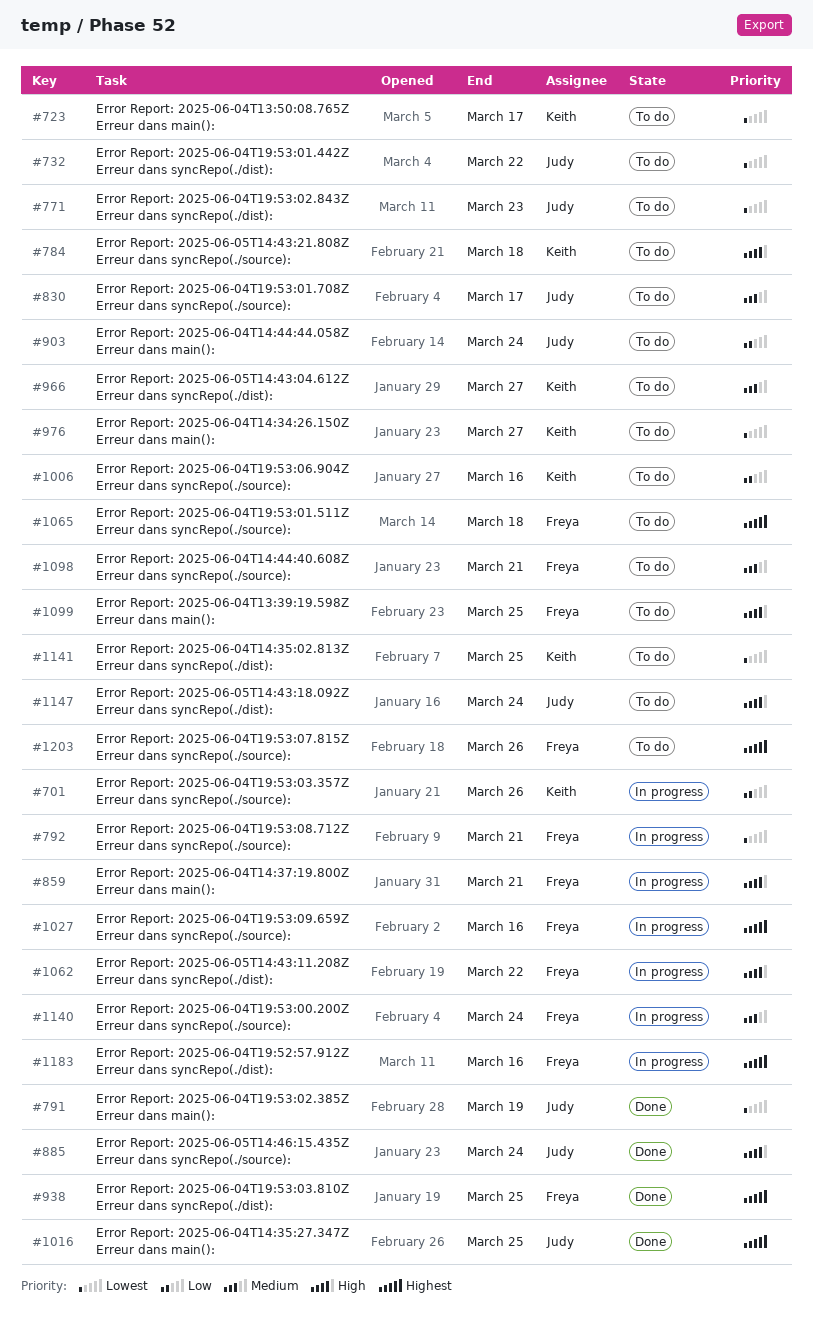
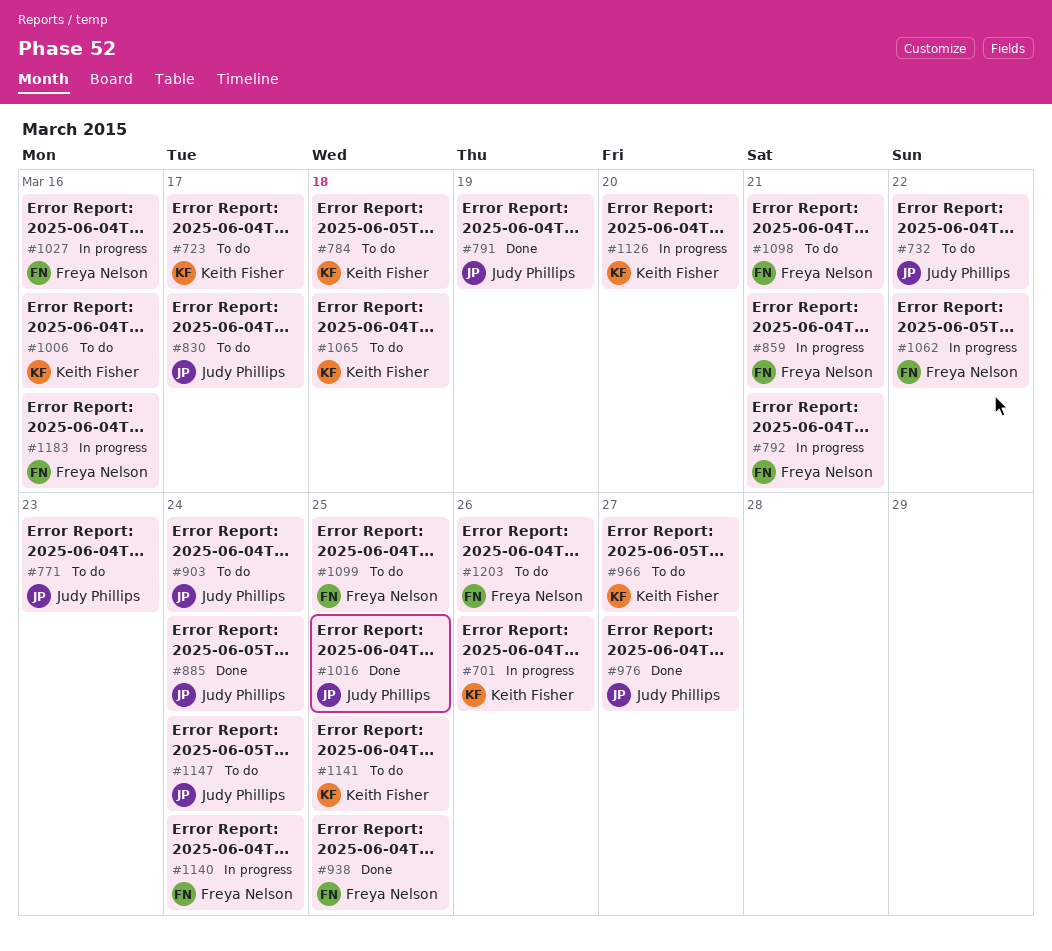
#976, status: To do -> Done
#976, owner: Keith Fisher -> Judy Phillips
#1065, owner: Freya Nelson -> Keith Fisher
#1126: none -> present

